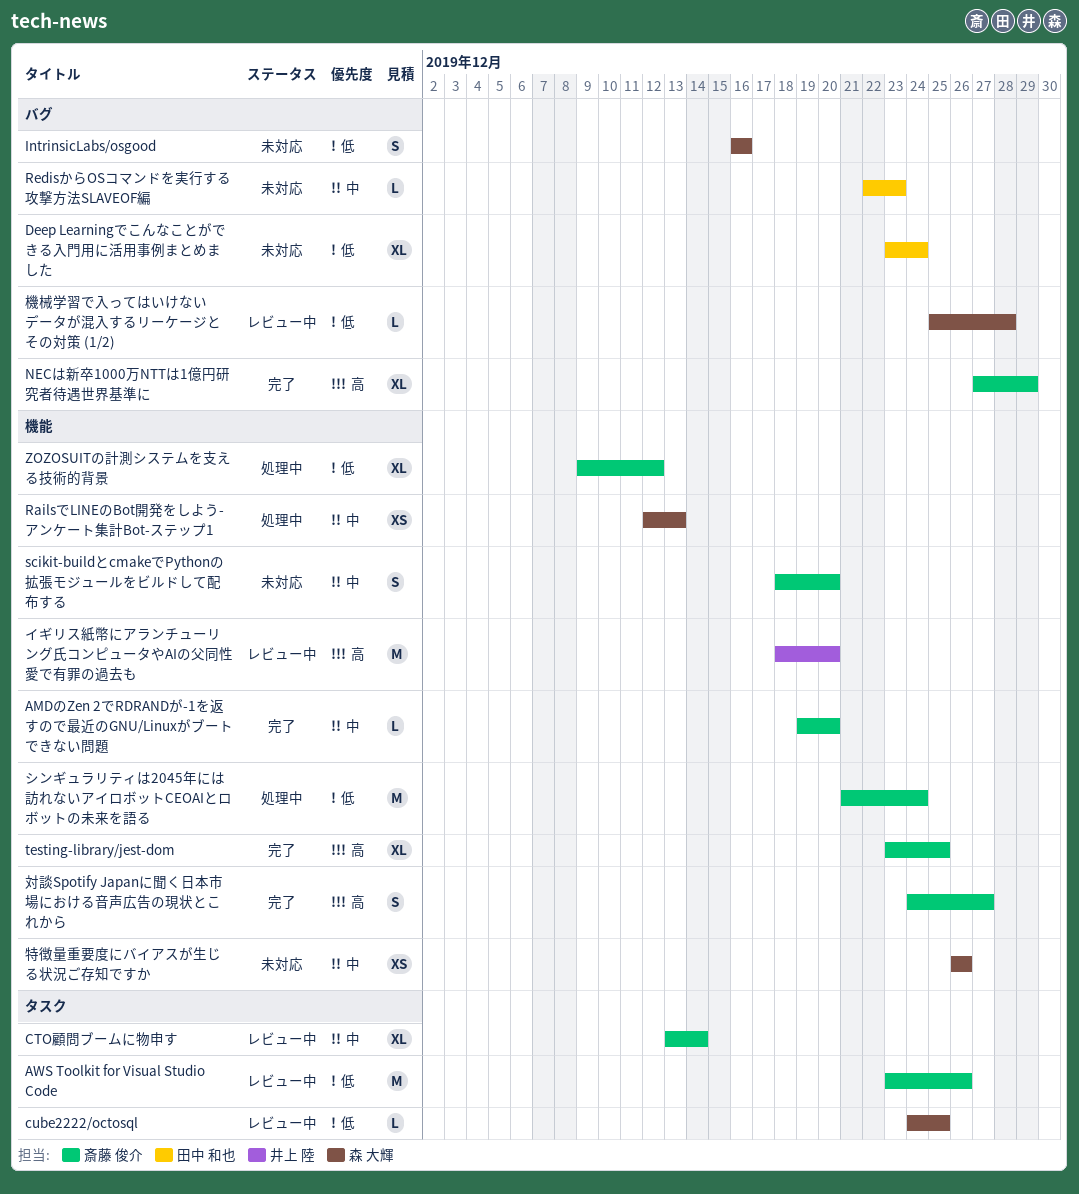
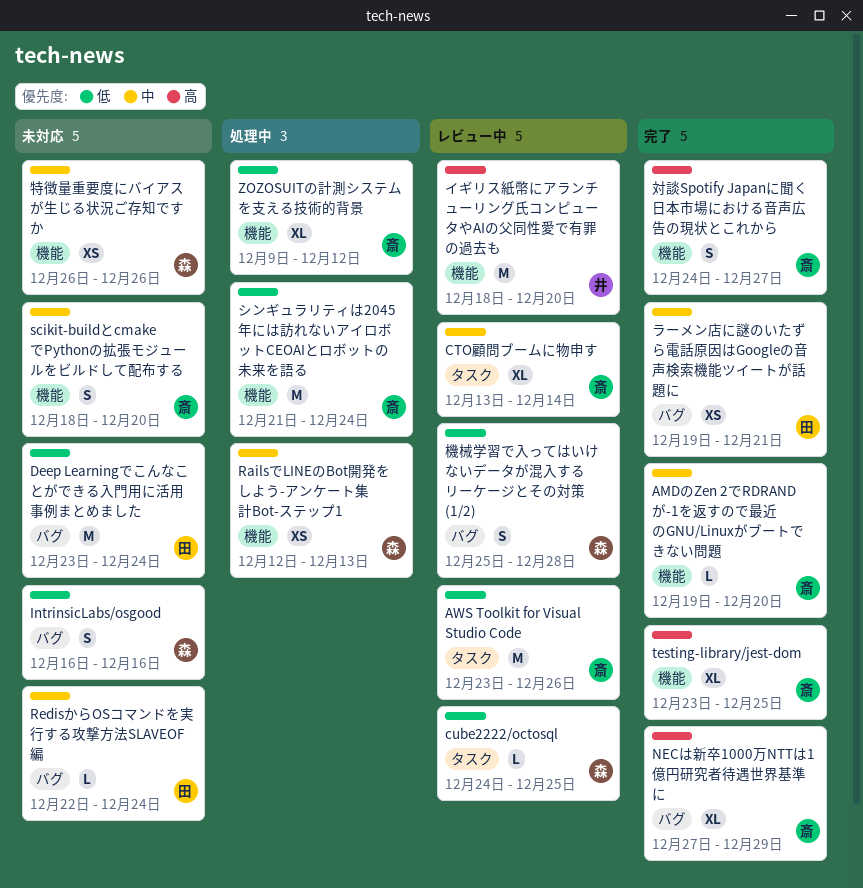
Deep Learningでこんなことができる入門用に活用事例まとめました, estimate: XL -> M
RedisからOSコマンドを実行する攻撃方法SLAVEOF編, due: Dec 23 -> Dec 24
ラーメン店に謎のいたずら電話原因はGoogleの音声検索機能ツイートが話題に: none -> present
機械学習で入ってはいけないデータが混入するリーケージとその対策 (1/2), estimate: L -> S

